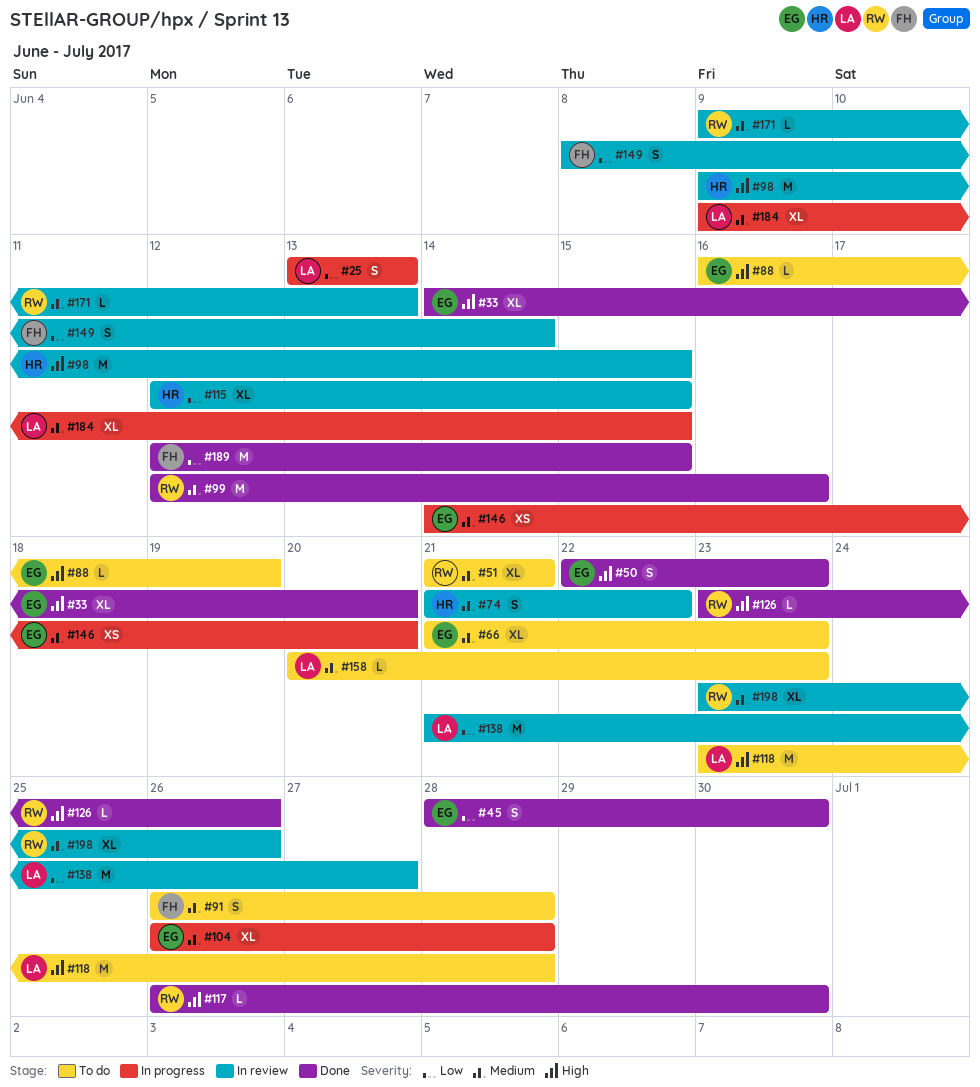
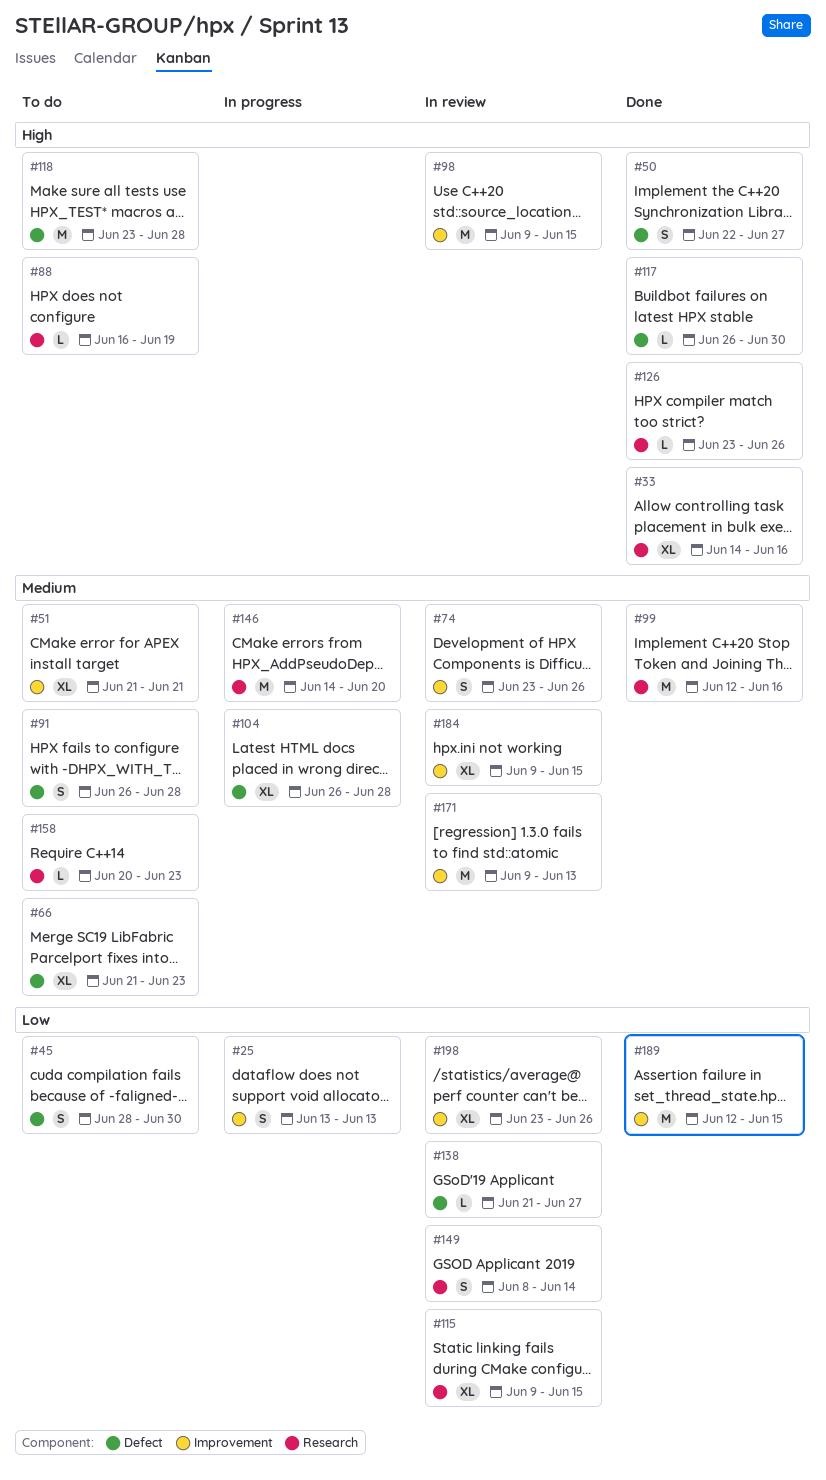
#33, due: Jun 20 -> Jun 16
#45, status: Done -> To do
#50, due: Jun 23 -> Jun 27
#74, start: Jun 21 -> Jun 23
#74, due: Jun 22 -> Jun 26
#115, start: Jun 12 -> Jun 9
#138, estimate: M -> L
#146, estimate: XS -> M
#171, estimate: L -> M
#184, status: In progress -> In review
#198, priority: Medium -> Low

